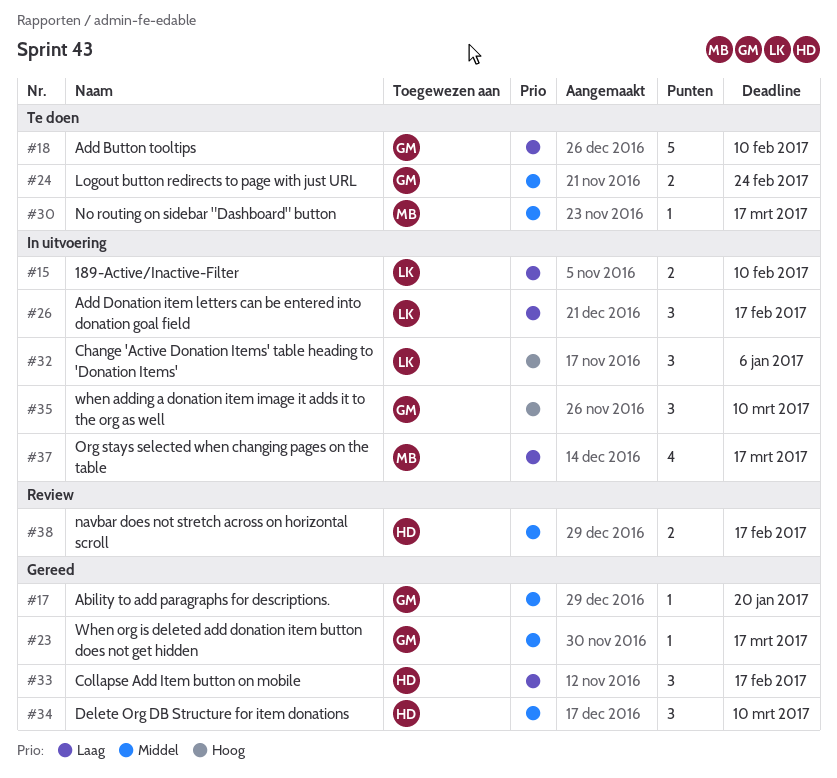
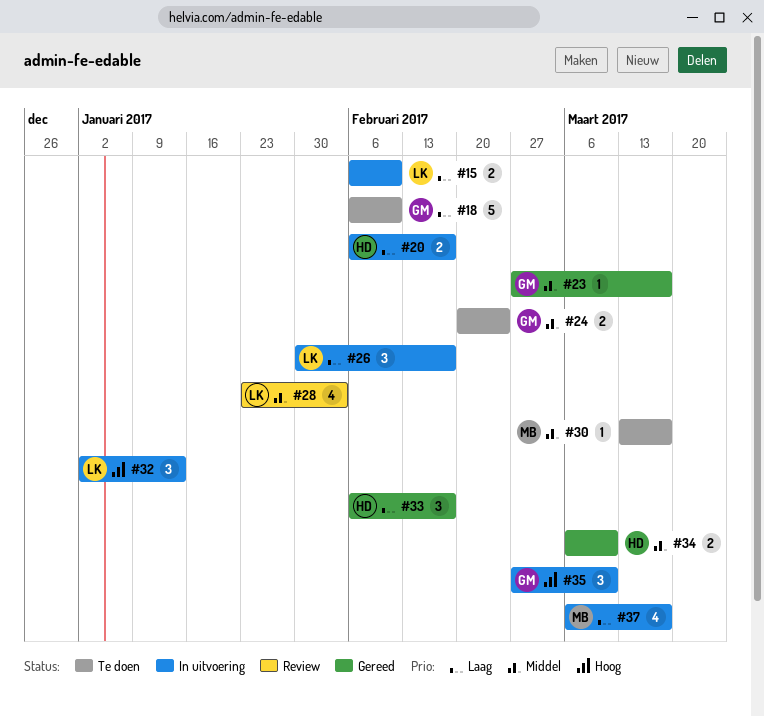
#17: present -> none
#20: none -> present
#28: none -> present
#32, due: Jan 6 -> Jan 13
#34, estimate: 3 -> 2
#38: present -> none

